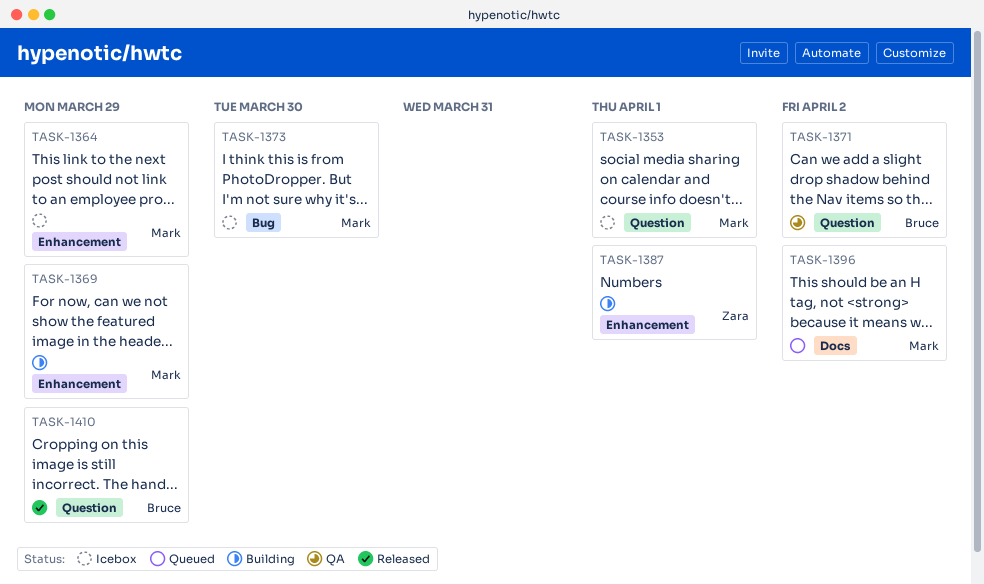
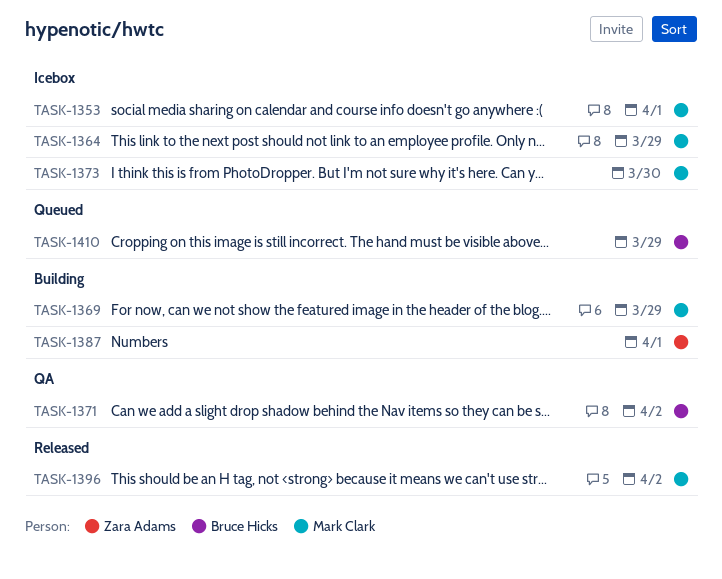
TASK-1396, status: Queued -> Released
TASK-1410, status: Released -> Queued

